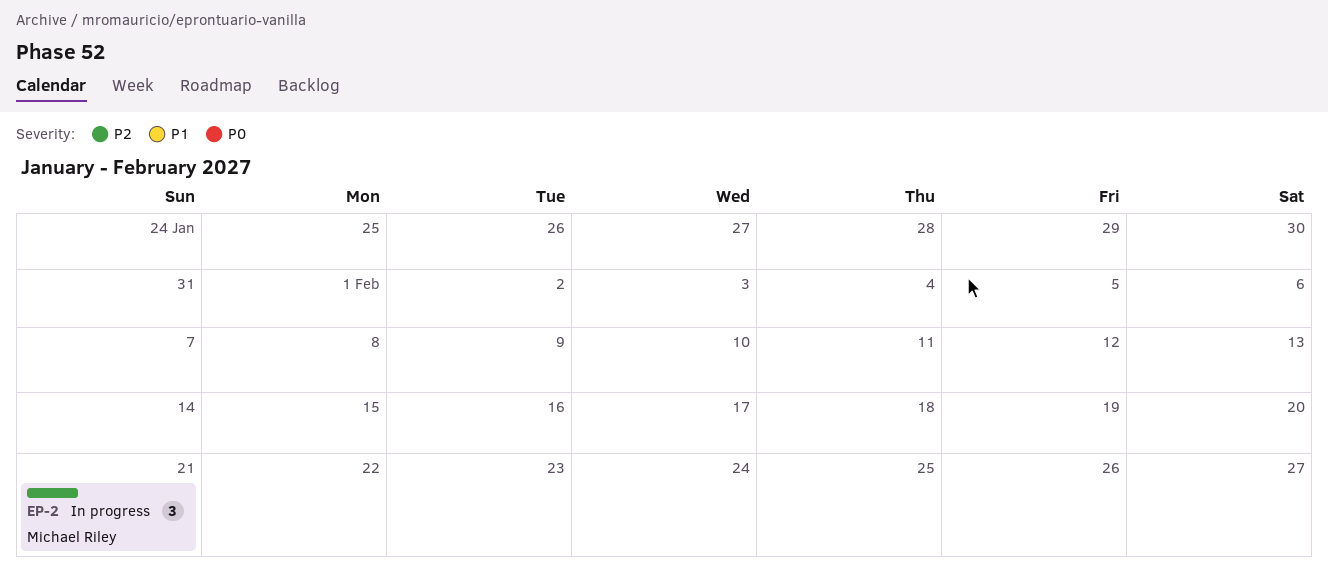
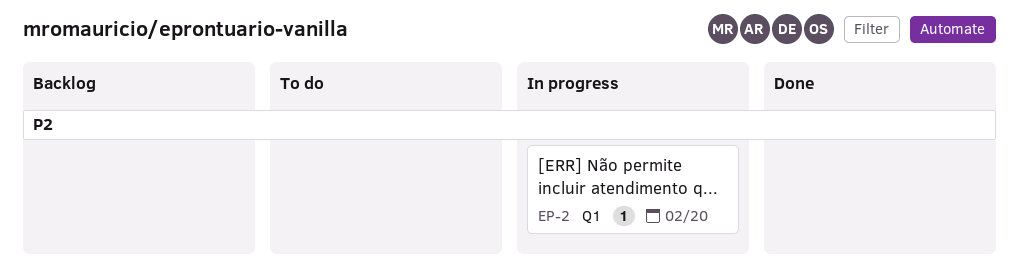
EP-2, estimate: 3 -> 1
EP-2, due: Feb 21 -> Feb 20

